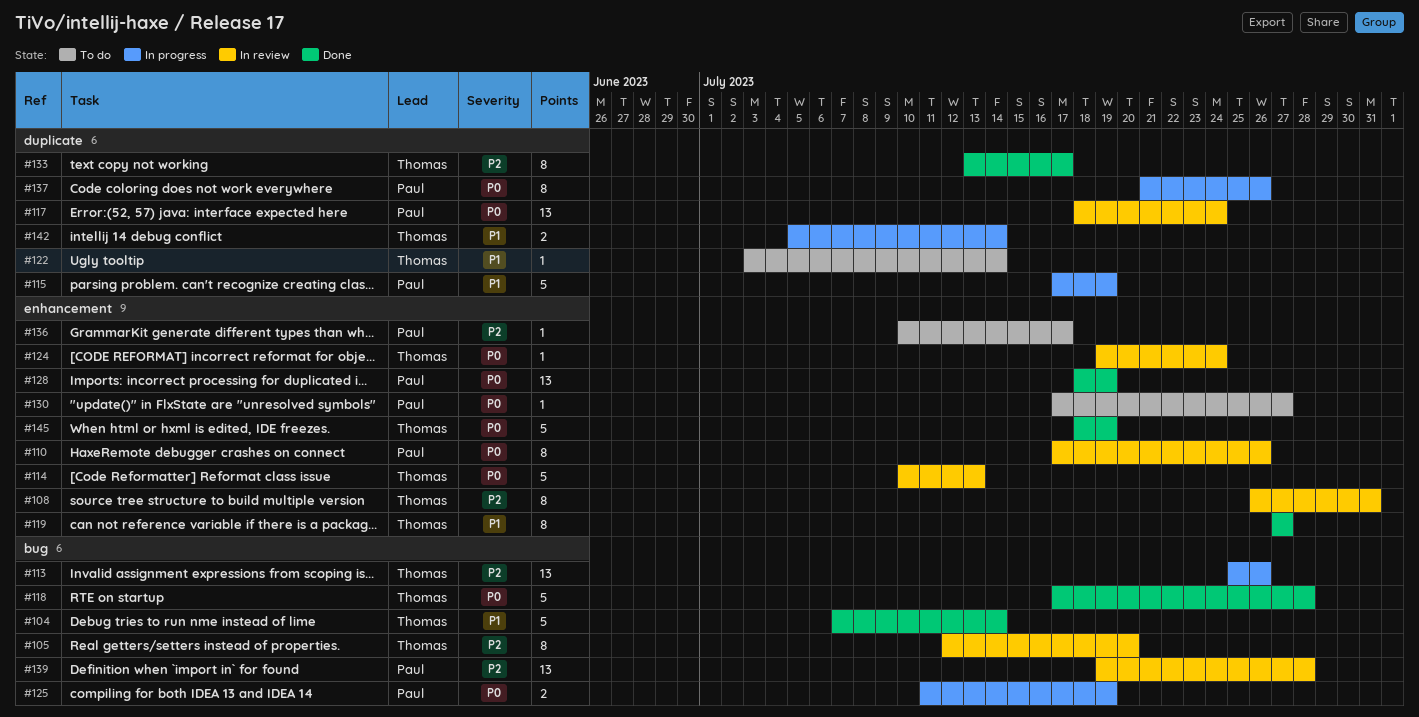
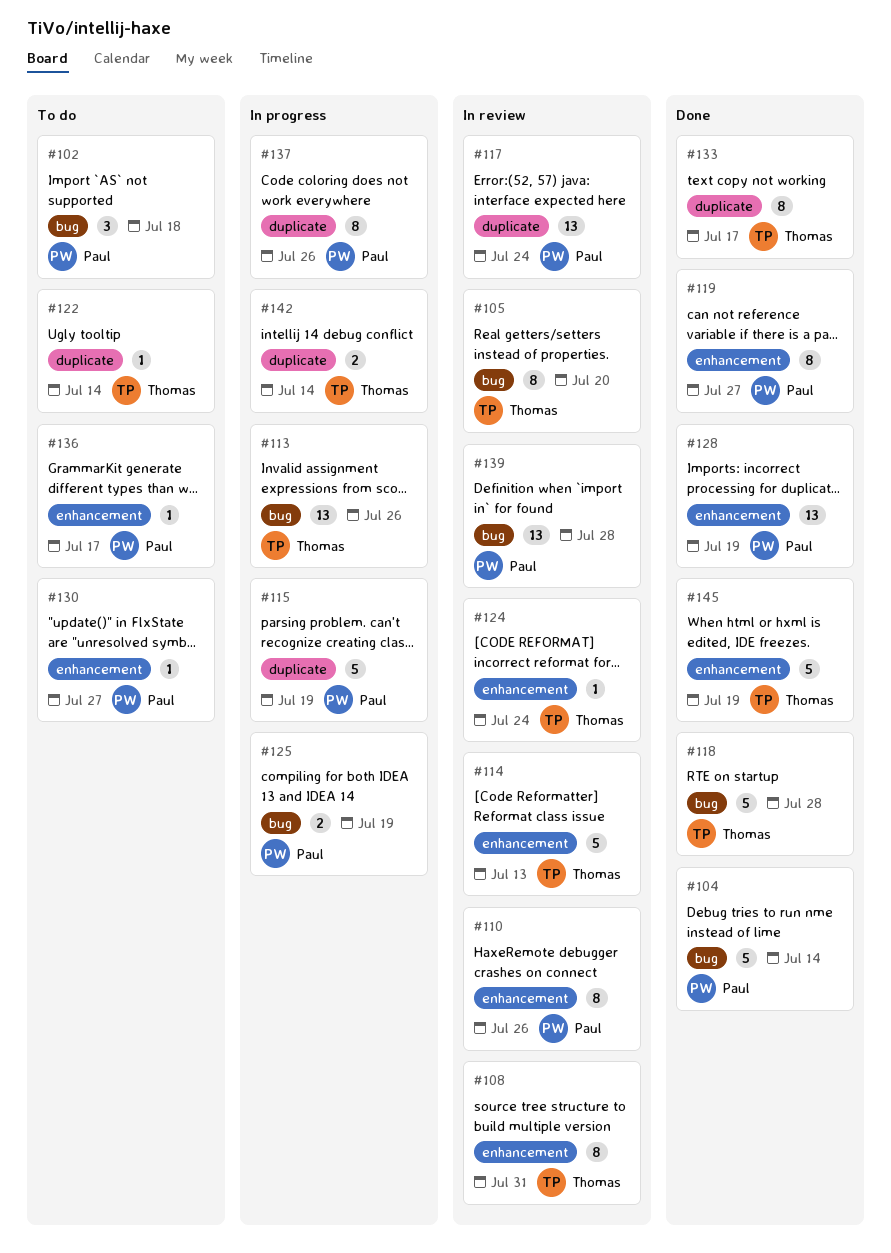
#102: none -> present
#104, owner: Thomas -> Paul
#119, owner: Thomas -> Paul

